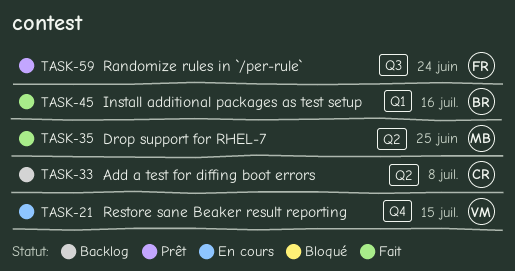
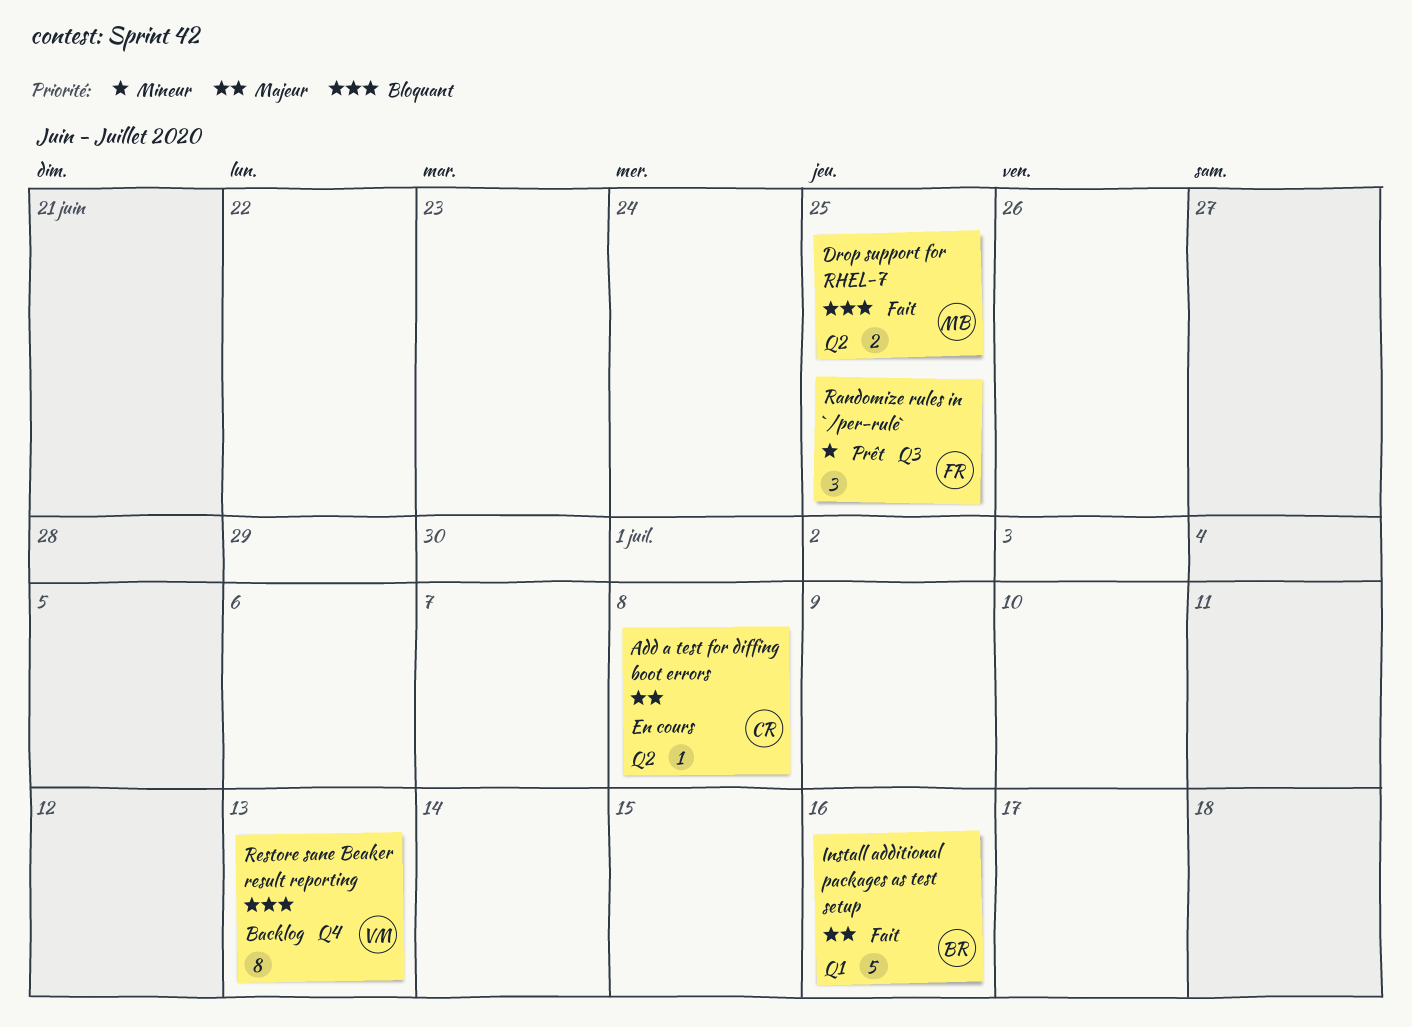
Add a test for diffing boot errors, status: Backlog -> En cours
Randomize rules in `/per-rule`, due: Jun 24 -> Jun 25
Restore sane Beaker result reporting, status: En cours -> Backlog
Restore sane Beaker result reporting, due: Jul 15 -> Jul 13

